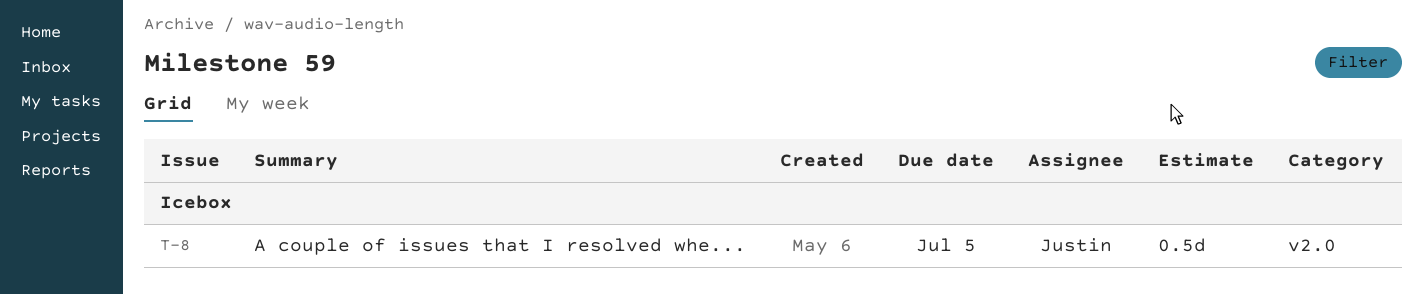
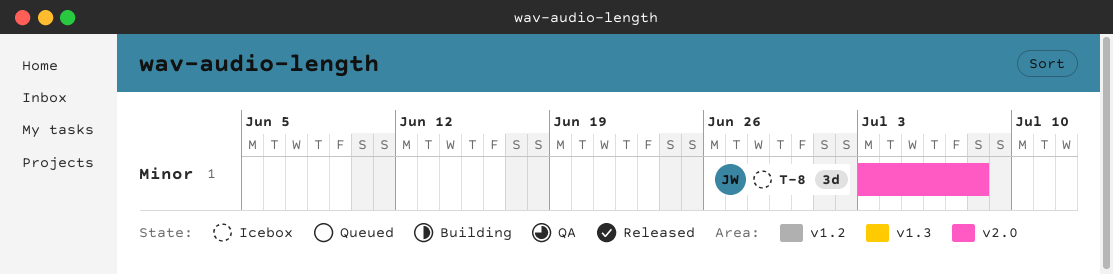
T-8, estimate: 0.5d -> 3d
T-8, due: Jul 5 -> Jul 8

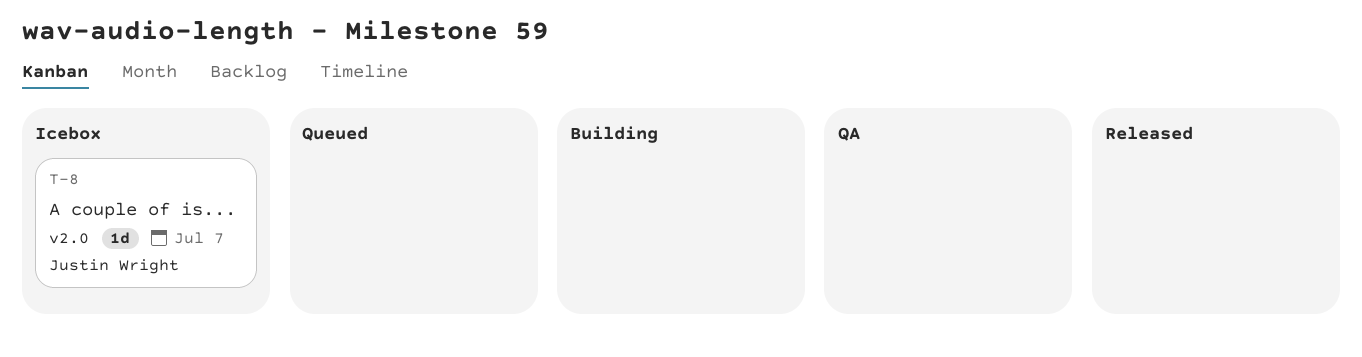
T-8, estimate: 3d -> 1d
T-8, due: Jul 8 -> Jul 7

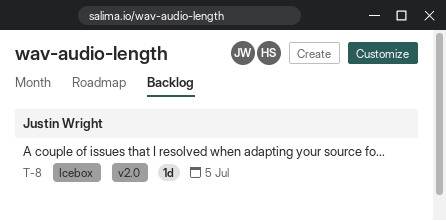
T-8, due: Jul 7 -> Jul 5

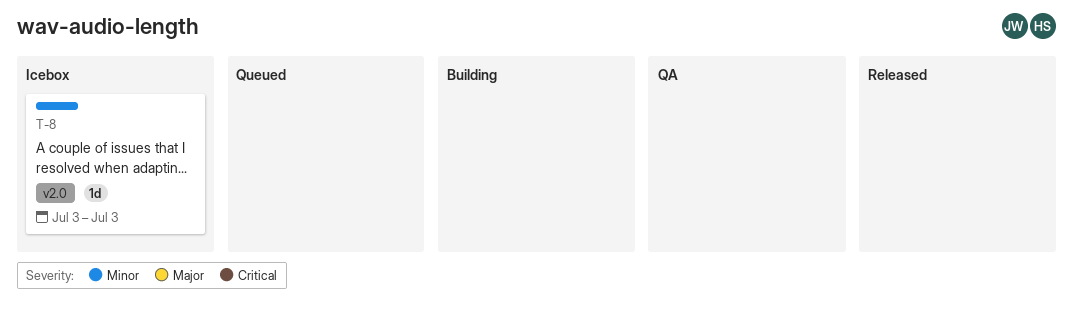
T-8, due: Jul 5 -> Jul 3

